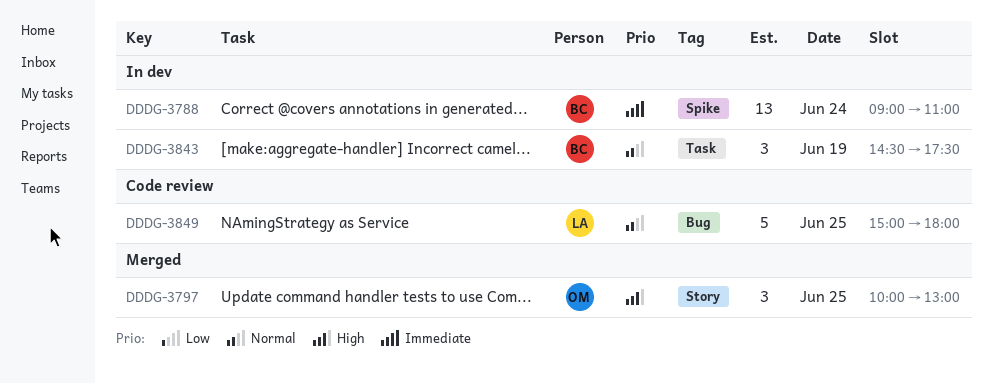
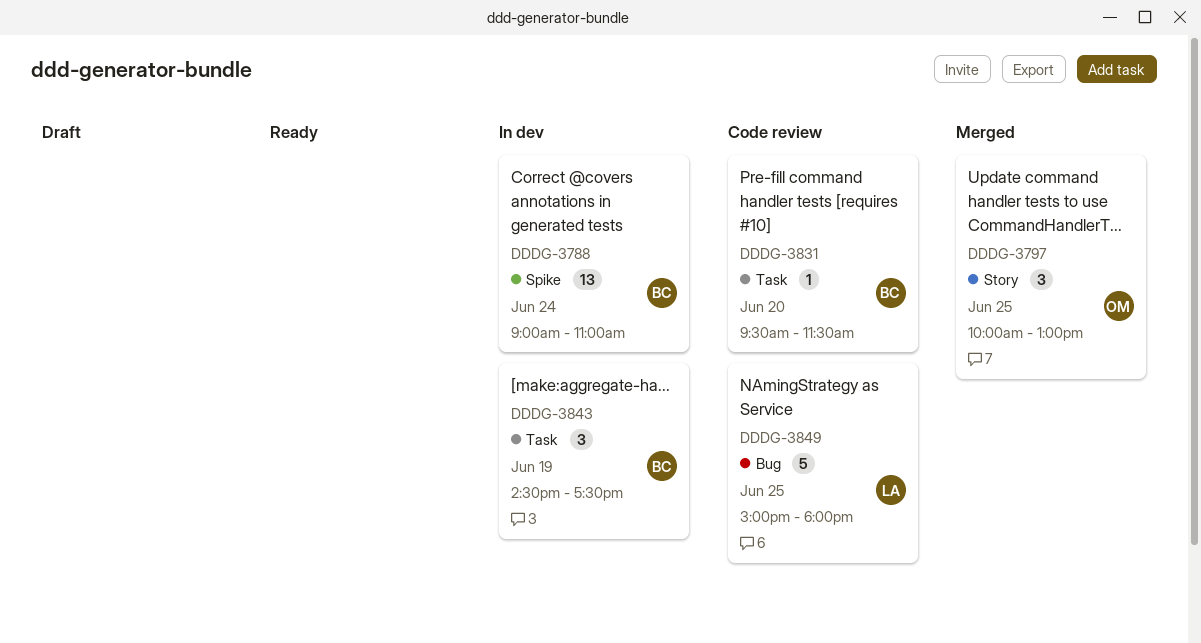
DDDG-3831: none -> present

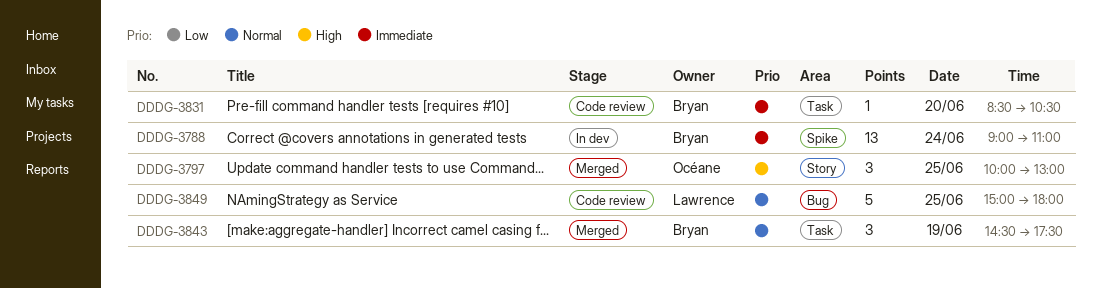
DDDG-3831, begins: 09:30 -> 08:30
DDDG-3831, ends: 11:30 -> 10:30
DDDG-3843, status: In dev -> Merged

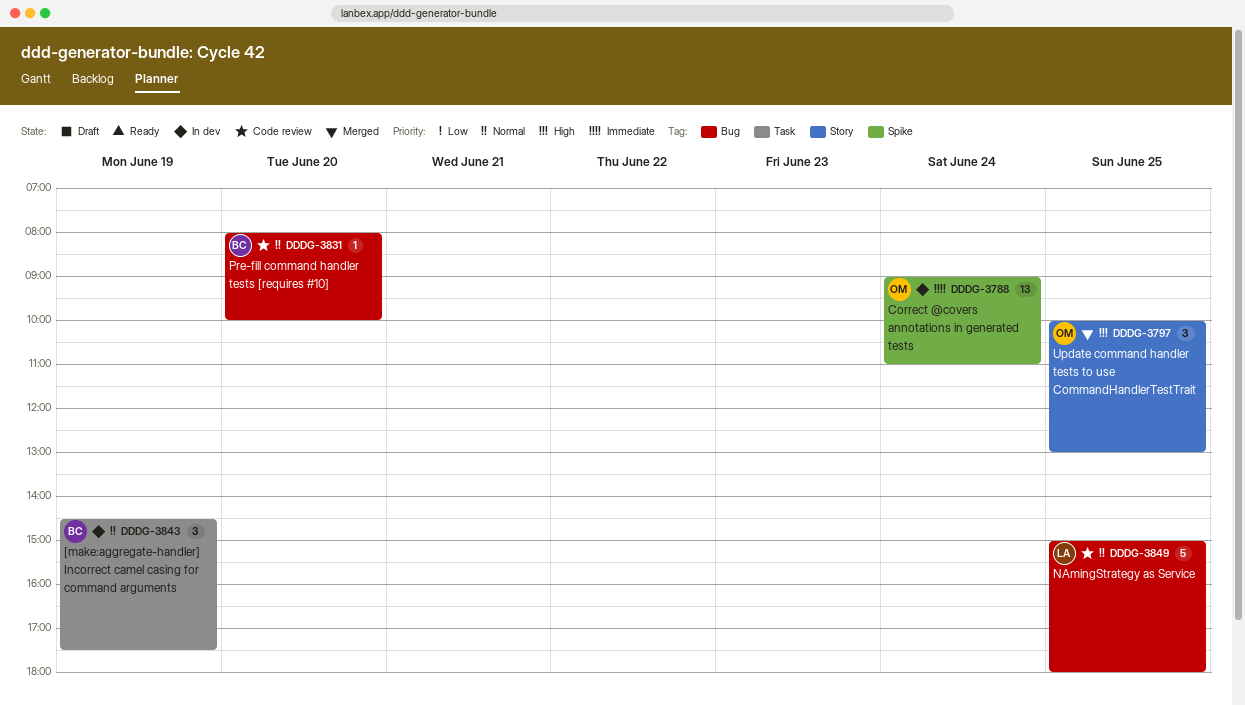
DDDG-3788, owner: Bryan -> Océane
DDDG-3831, priority: Immediate -> Normal
DDDG-3831, label: Task -> Bug
DDDG-3831, begins: 08:30 -> 08:00
DDDG-3831, ends: 10:30 -> 10:00
DDDG-3843, status: Merged -> In dev

